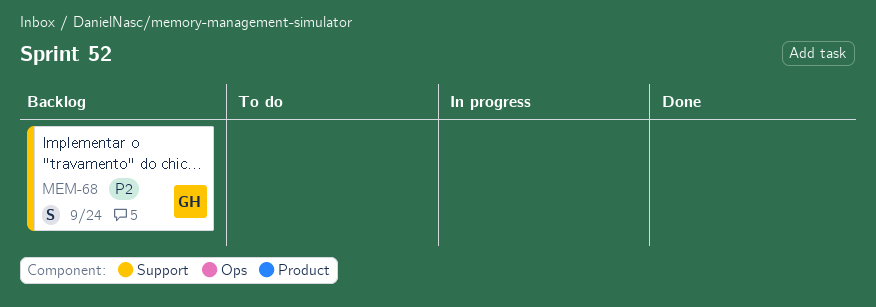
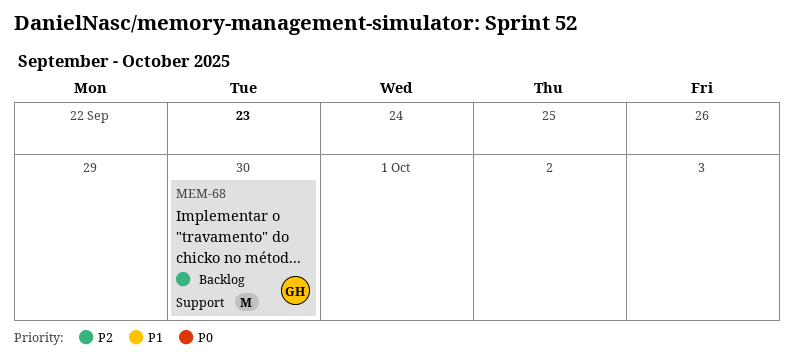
MEM-68, estimate: S -> M
MEM-68, due: Sep 24 -> Sep 30

